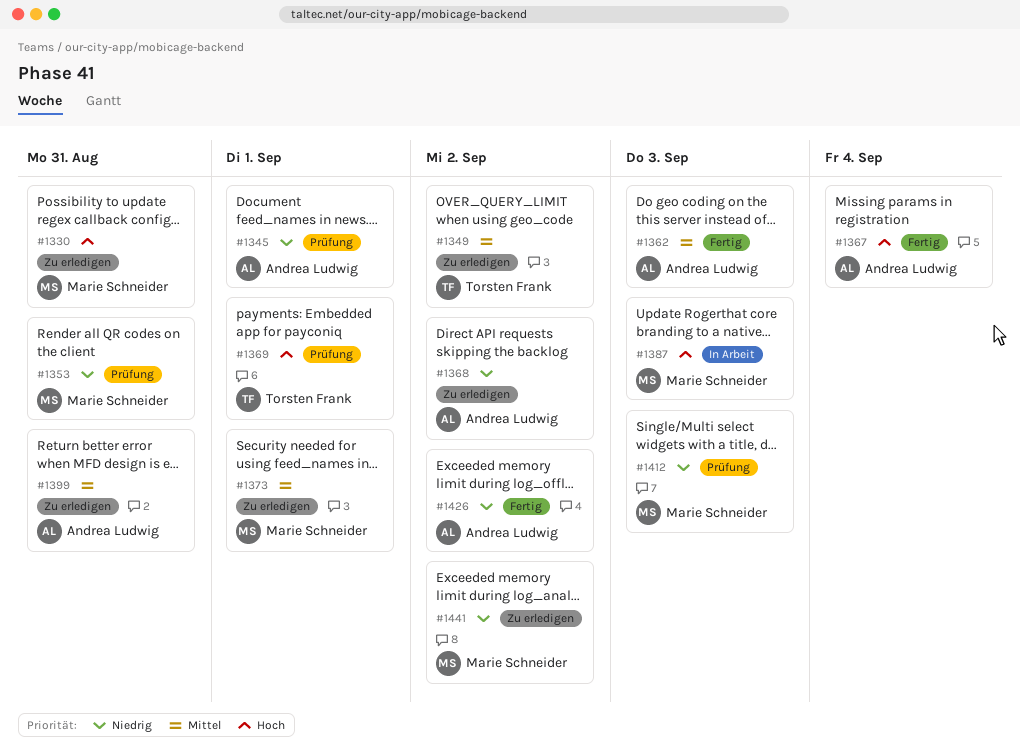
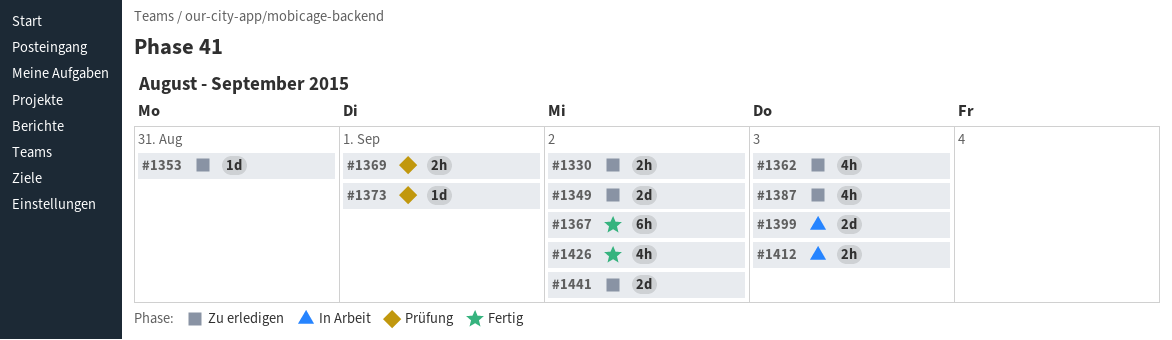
#1330, due: Aug 31 -> Sep 2
#1345: present -> none
#1353, status: Prüfung -> Zu erledigen
#1362, status: Fertig -> Zu erledigen
#1367, due: Sep 4 -> Sep 2
#1368: present -> none
#1373, status: Zu erledigen -> Prüfung
#1387, status: In Arbeit -> Zu erledigen
#1399, status: Zu erledigen -> In Arbeit
#1399, due: Aug 31 -> Sep 3
#1412, status: Prüfung -> In Arbeit

